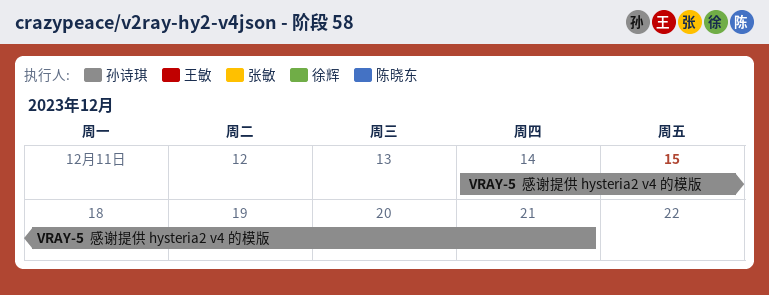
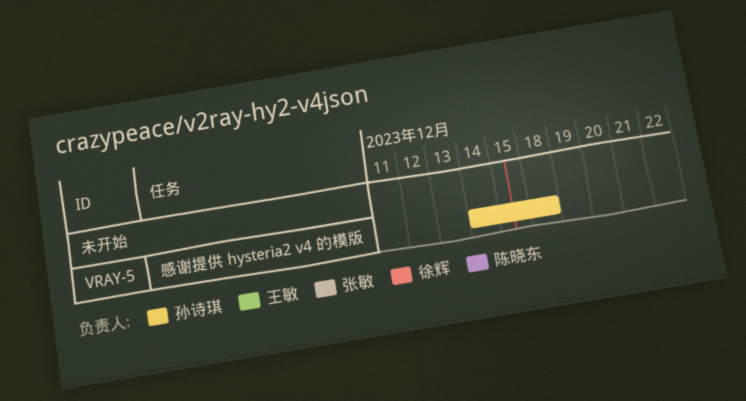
VRAY-5, due: Dec 21 -> Dec 18

